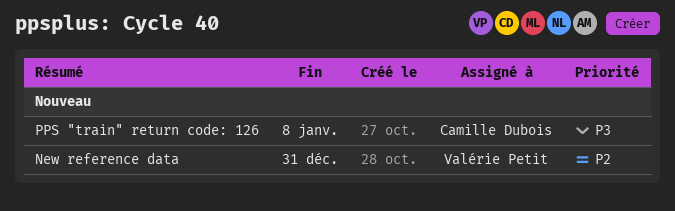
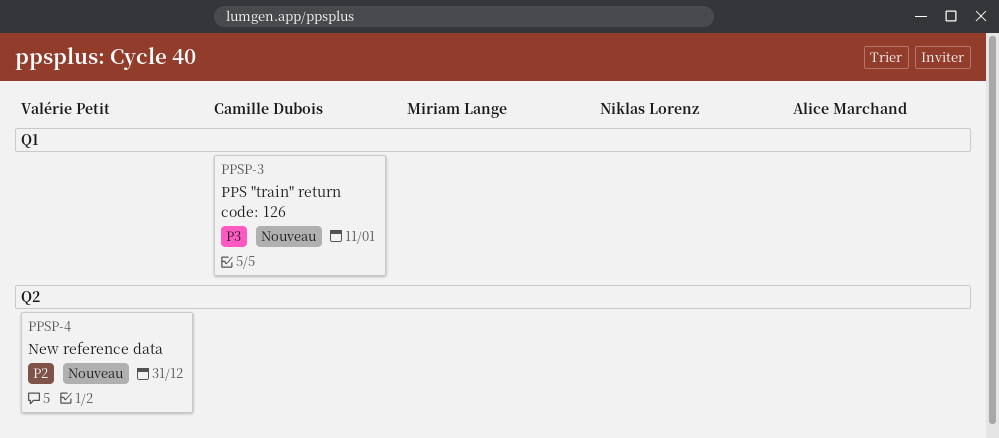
PPS "train" return code: 126, due: Jan 8 -> Jan 11

